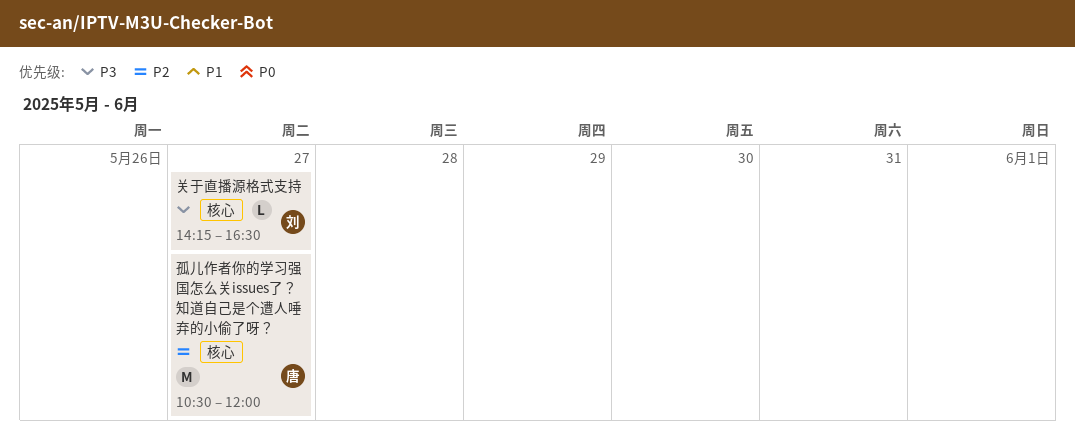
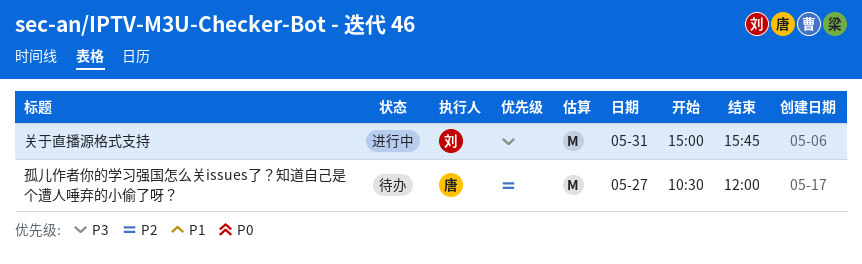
关于直播源格式支持, estimate: L -> M
关于直播源格式支持, day: May 27 -> May 31
关于直播源格式支持, begins: 14:15 -> 15:00
关于直播源格式支持, ends: 16:30 -> 15:45

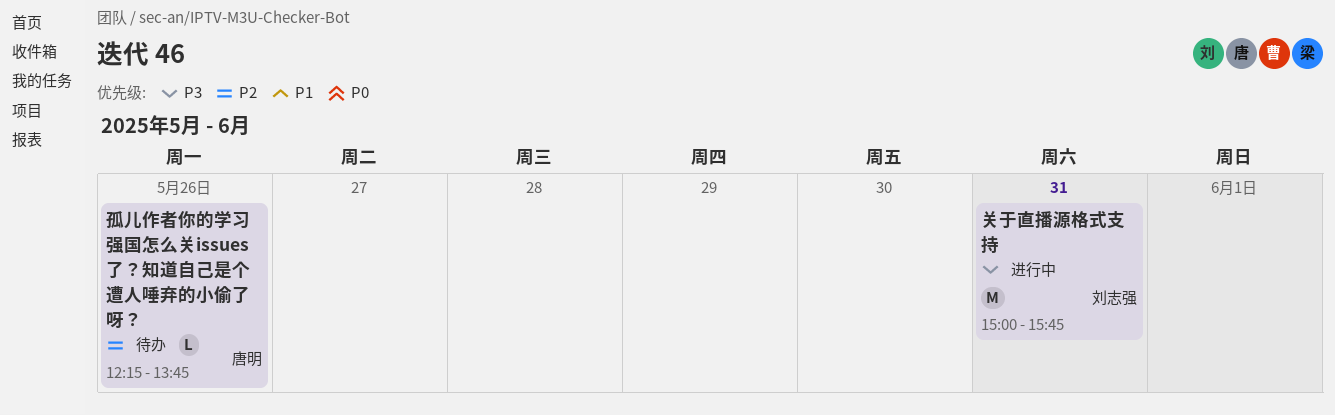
孤儿作者你的学习强国怎么关issues了？知道自己是个遭人唾弃的小偷了呀？, estimate: M -> L
孤儿作者你的学习强国怎么关issues了？知道自己是个遭人唾弃的小偷了呀？, day: May 27 -> May 26
孤儿作者你的学习强国怎么关issues了？知道自己是个遭人唾弃的小偷了呀？, begins: 10:30 -> 12:15
孤儿作者你的学习强国怎么关issues了？知道自己是个遭人唾弃的小偷了呀？, ends: 12:00 -> 13:45

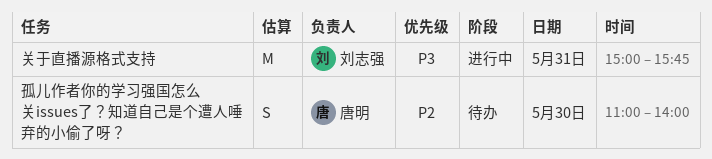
孤儿作者你的学习强国怎么关issues了？知道自己是个遭人唾弃的小偷了呀？, estimate: L -> S
孤儿作者你的学习强国怎么关issues了？知道自己是个遭人唾弃的小偷了呀？, day: May 26 -> May 30
孤儿作者你的学习强国怎么关issues了？知道自己是个遭人唾弃的小偷了呀？, begins: 12:15 -> 11:00
孤儿作者你的学习强国怎么关issues了？知道自己是个遭人唾弃的小偷了呀？, ends: 13:45 -> 14:00

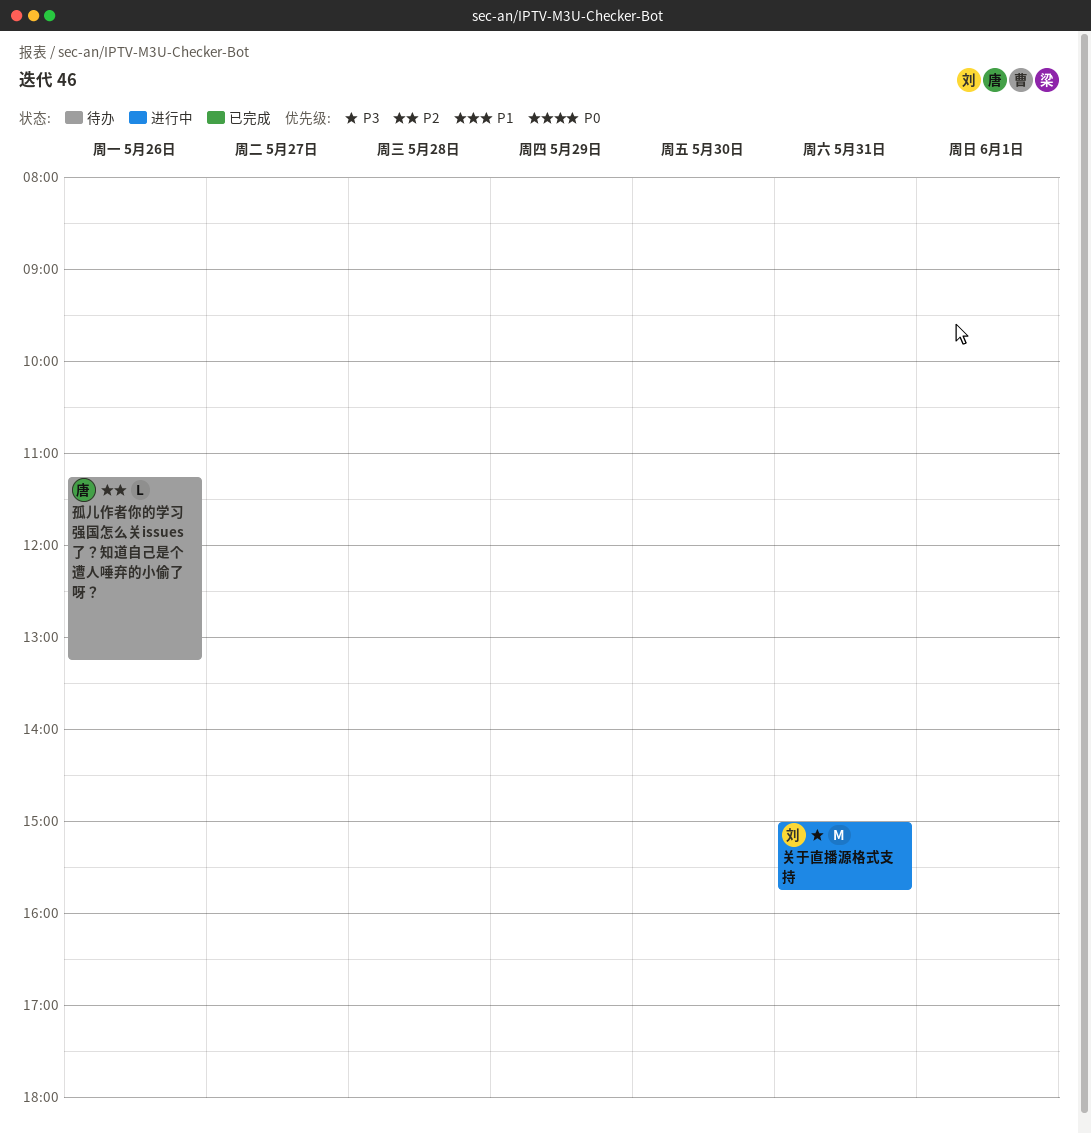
孤儿作者你的学习强国怎么关issues了？知道自己是个遭人唾弃的小偷了呀？, estimate: S -> L
孤儿作者你的学习强国怎么关issues了？知道自己是个遭人唾弃的小偷了呀？, day: May 30 -> May 26
孤儿作者你的学习强国怎么关issues了？知道自己是个遭人唾弃的小偷了呀？, begins: 11:00 -> 11:15
孤儿作者你的学习强国怎么关issues了？知道自己是个遭人唾弃的小偷了呀？, ends: 14:00 -> 13:15

